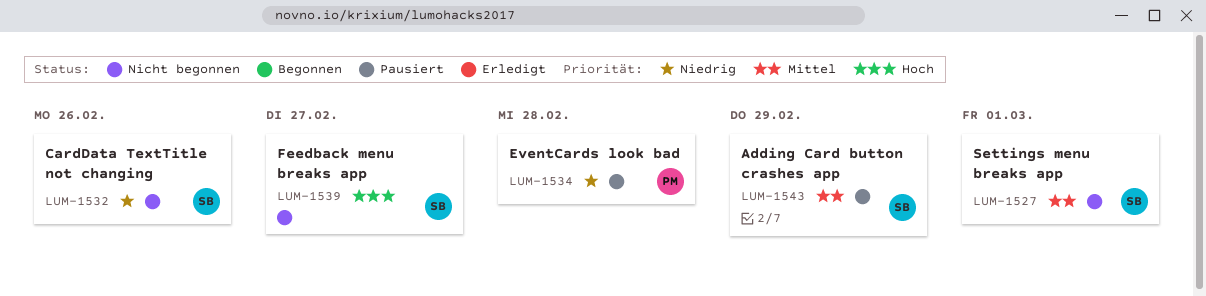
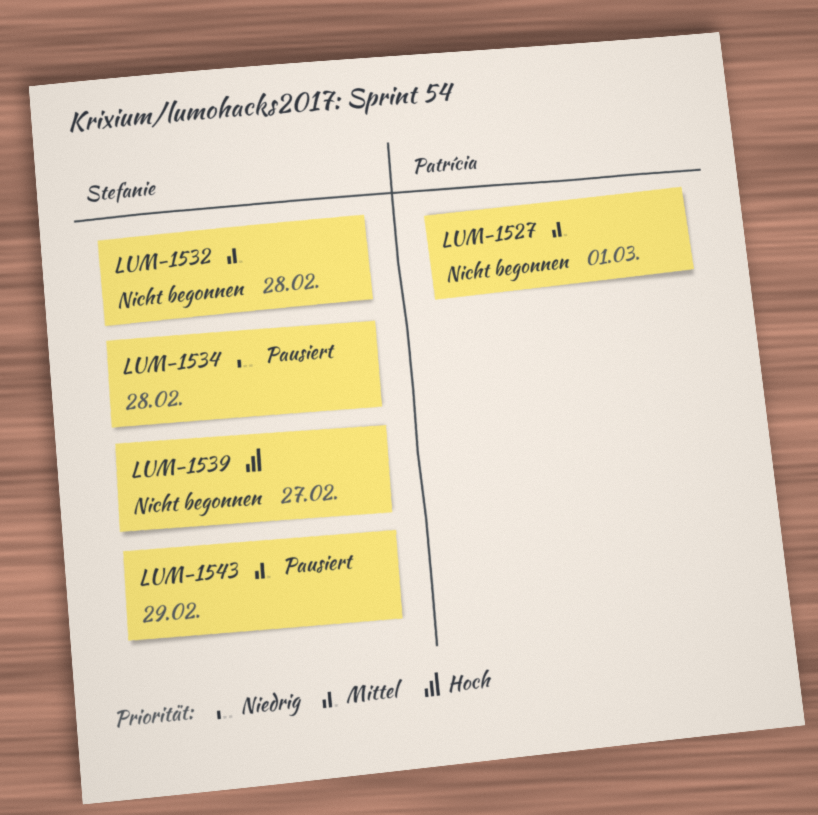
LUM-1527, owner: Stefanie -> Patrícia
LUM-1532, priority: Niedrig -> Mittel
LUM-1532, due: Feb 26 -> Feb 28
LUM-1534, owner: Patrícia -> Stefanie

